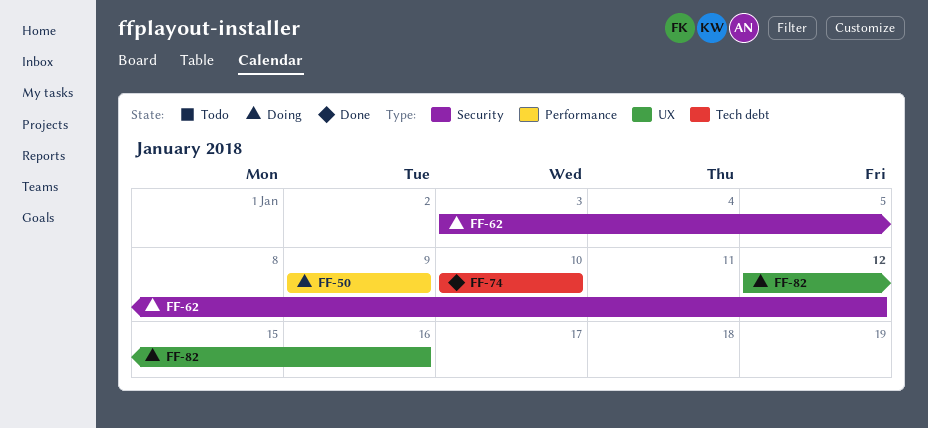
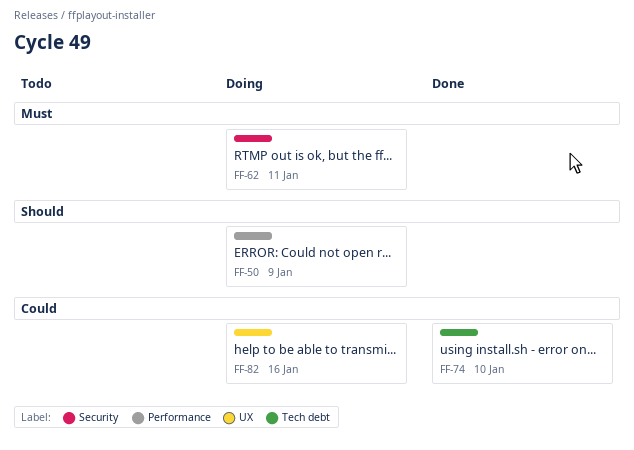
FF-62, due: Jan 12 -> Jan 11

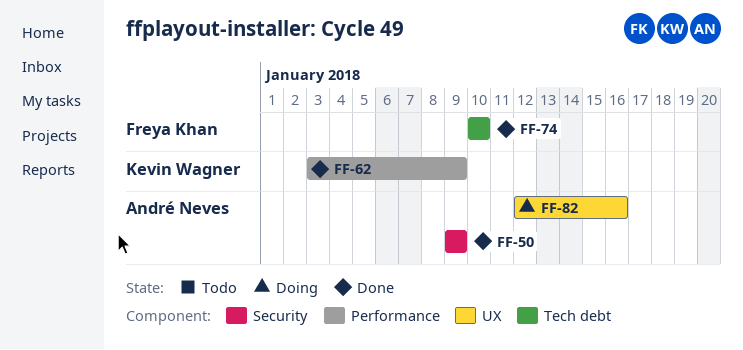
FF-50, status: Doing -> Done
FF-50, label: Performance -> Security
FF-62, status: Doing -> Done
FF-62, label: Security -> Performance
FF-62, due: Jan 11 -> Jan 9

